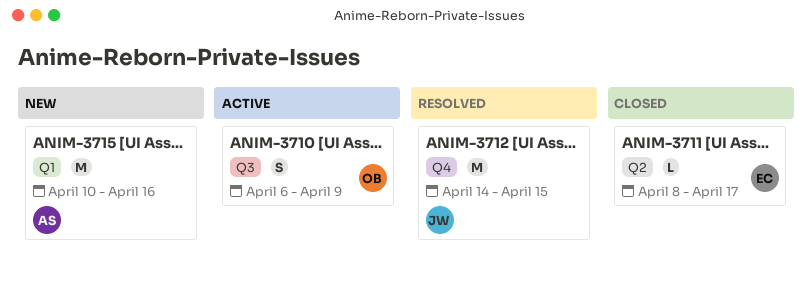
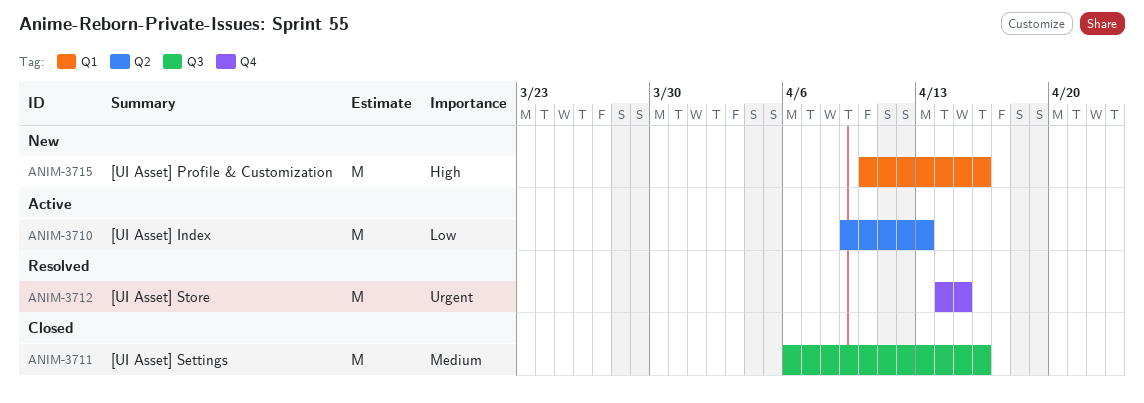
ANIM-3710, label: Q3 -> Q2
ANIM-3710, estimate: S -> M
ANIM-3710, start: Apr 6 -> Apr 9
ANIM-3710, due: Apr 9 -> Apr 13
ANIM-3711, label: Q2 -> Q3
ANIM-3711, estimate: L -> M
ANIM-3711, start: Apr 8 -> Apr 6
ANIM-3711, due: Apr 17 -> Apr 16

